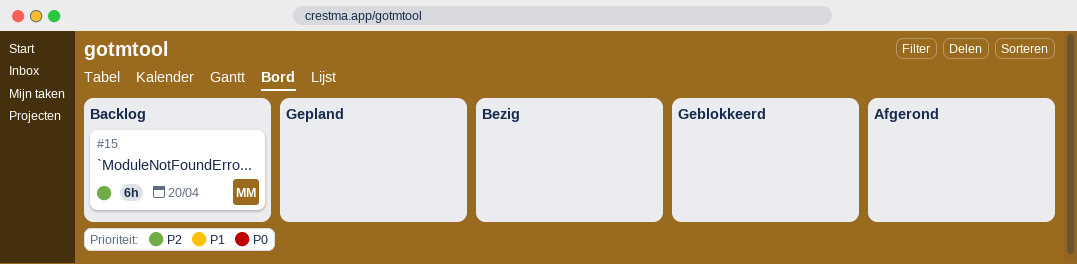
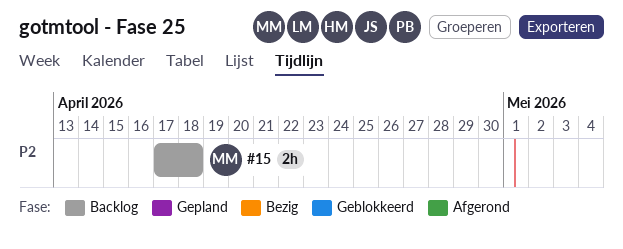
#15, estimate: 6h -> 2h
#15, due: Apr 20 -> Apr 18

